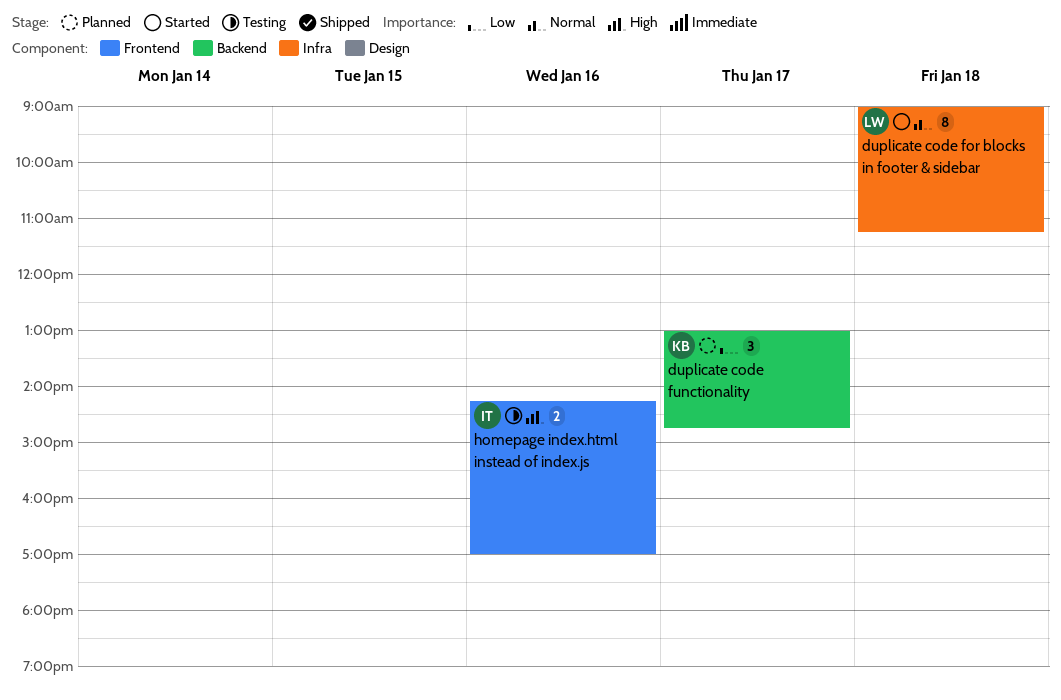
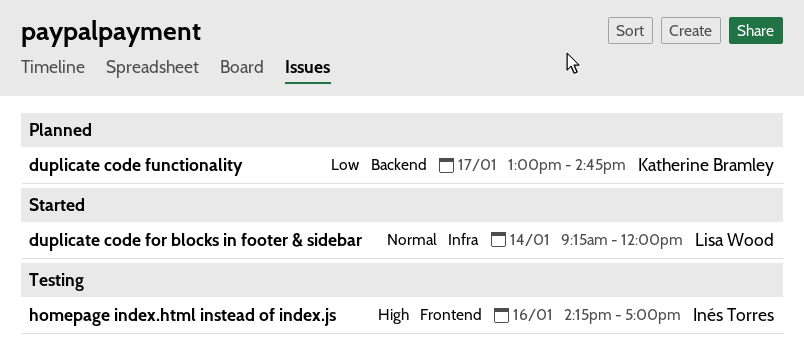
duplicate code for blocks in footer & sidebar, day: Jan 18 -> Jan 14
duplicate code for blocks in footer & sidebar, begins: 09:00 -> 09:15
duplicate code for blocks in footer & sidebar, ends: 11:15 -> 12:00

